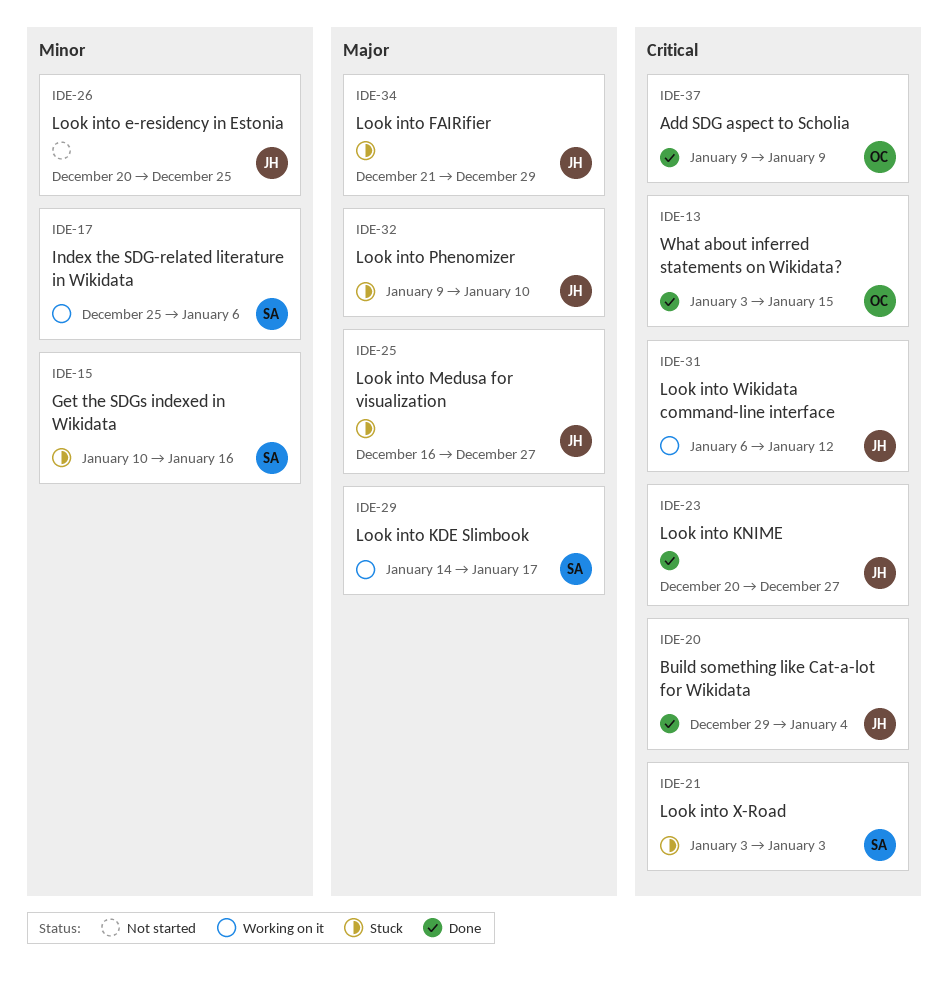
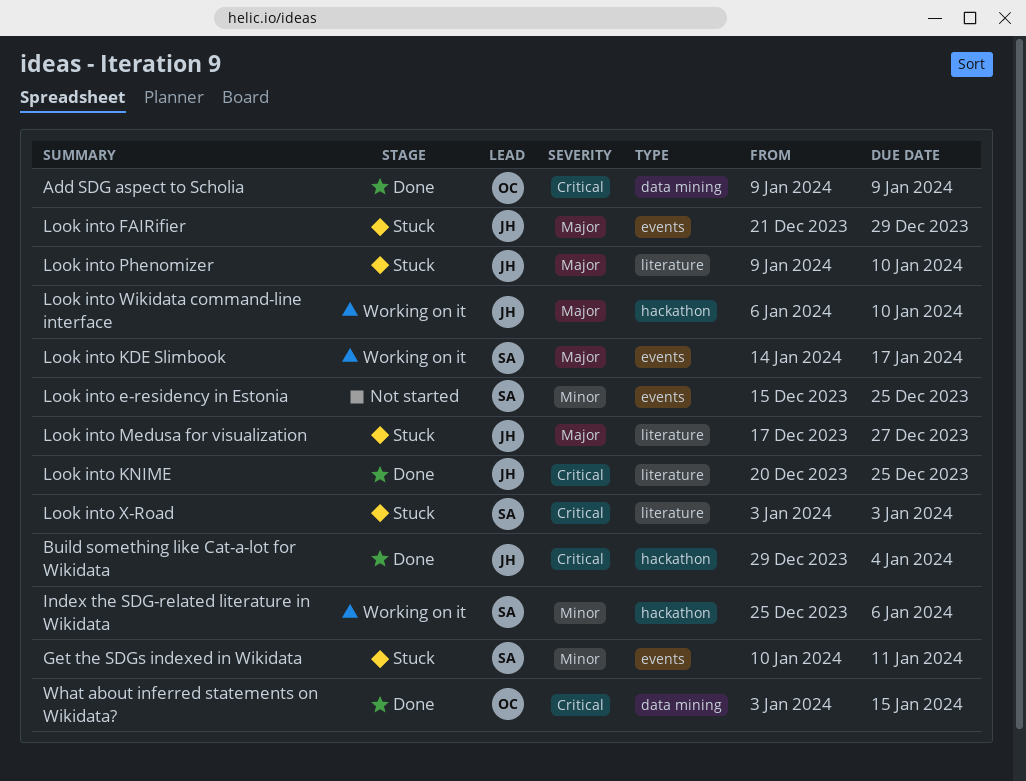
Get the SDGs indexed in Wikidata, due: Jan 16 -> Jan 11
Look into e-residency in Estonia, owner: JH -> SA
Look into e-residency in Estonia, start: Dec 20 -> Dec 15
Look into KNIME, due: Dec 27 -> Dec 25
Look into Medusa for visualization, start: Dec 16 -> Dec 17
Look into Wikidata command-line interface, priority: Critical -> Major
Look into Wikidata command-line interface, due: Jan 12 -> Jan 10

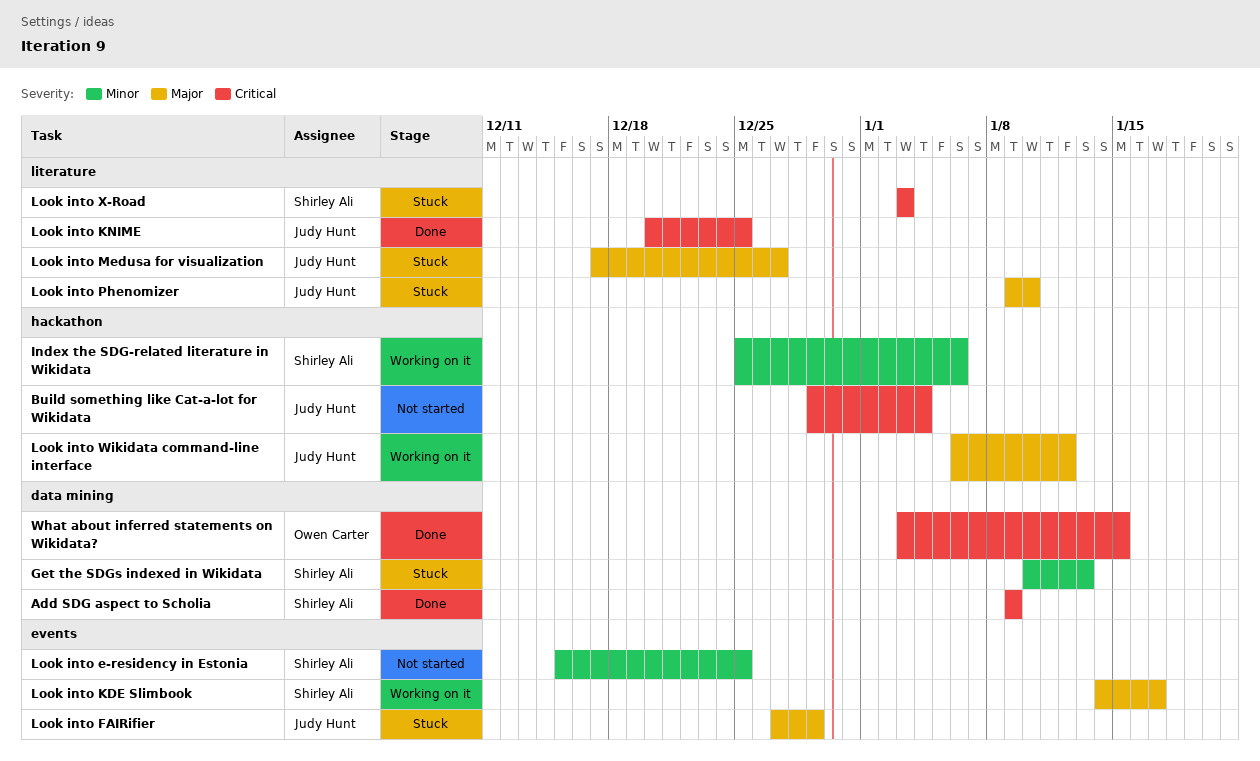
Add SDG aspect to Scholia, owner: Owen Carter -> Shirley Ali
Build something like Cat-a-lot for Wikidata, status: Done -> Not started
Get the SDGs indexed in Wikidata, label: events -> data mining
Get the SDGs indexed in Wikidata, due: Jan 11 -> Jan 13
Look into FAIRifier, start: Dec 21 -> Dec 27
Look into Wikidata command-line interface, due: Jan 10 -> Jan 12

